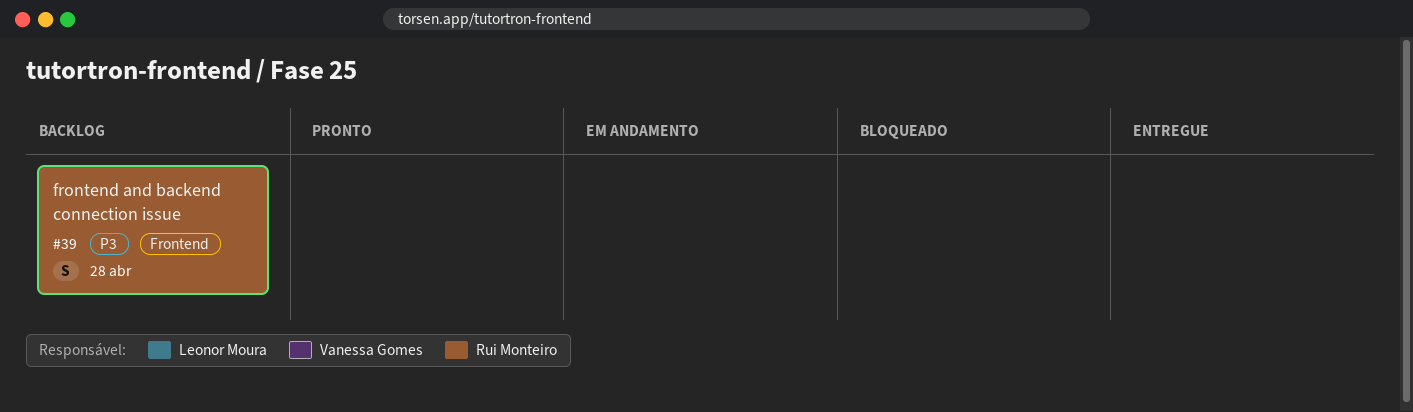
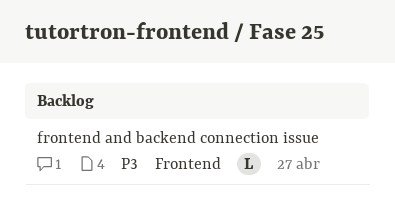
frontend and backend connection issue, estimate: S -> L
frontend and backend connection issue, due: Apr 28 -> Apr 27

